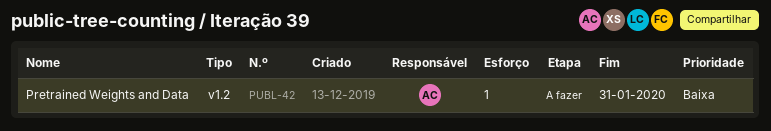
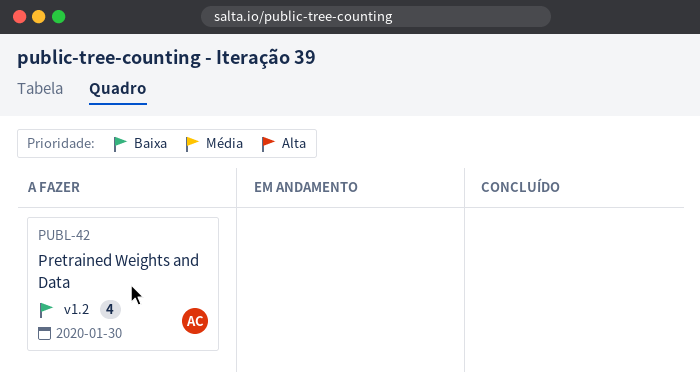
PUBL-42, estimate: 1 -> 4
PUBL-42, due: Jan 31 -> Jan 30

